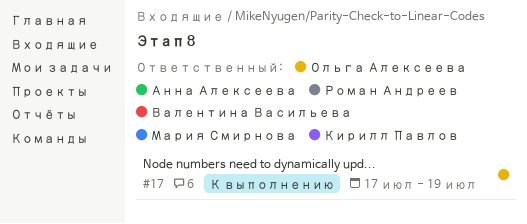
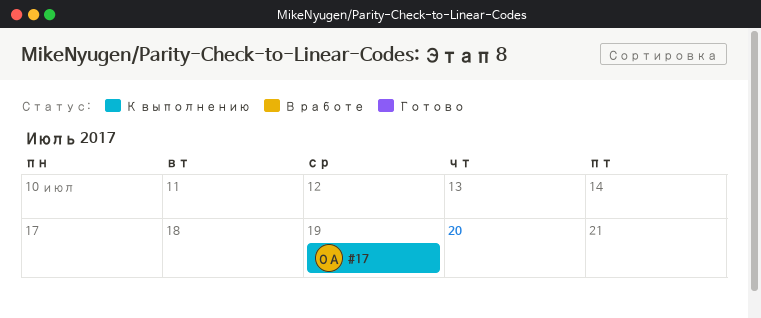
#17, start: Jul 17 -> Jul 19

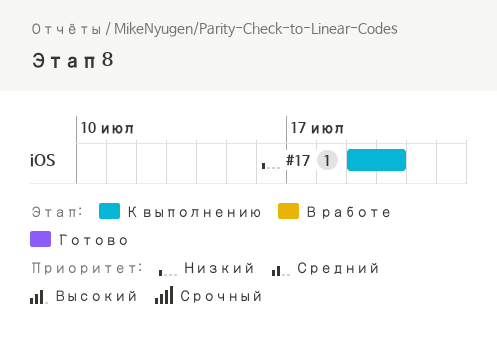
#17, due: Jul 19 -> Jul 20

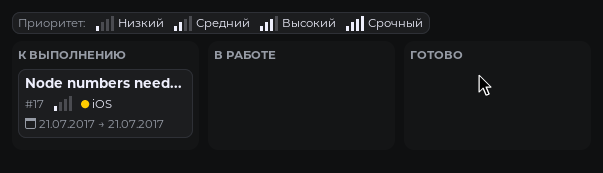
#17, start: Jul 19 -> Jul 21
#17, due: Jul 20 -> Jul 21

